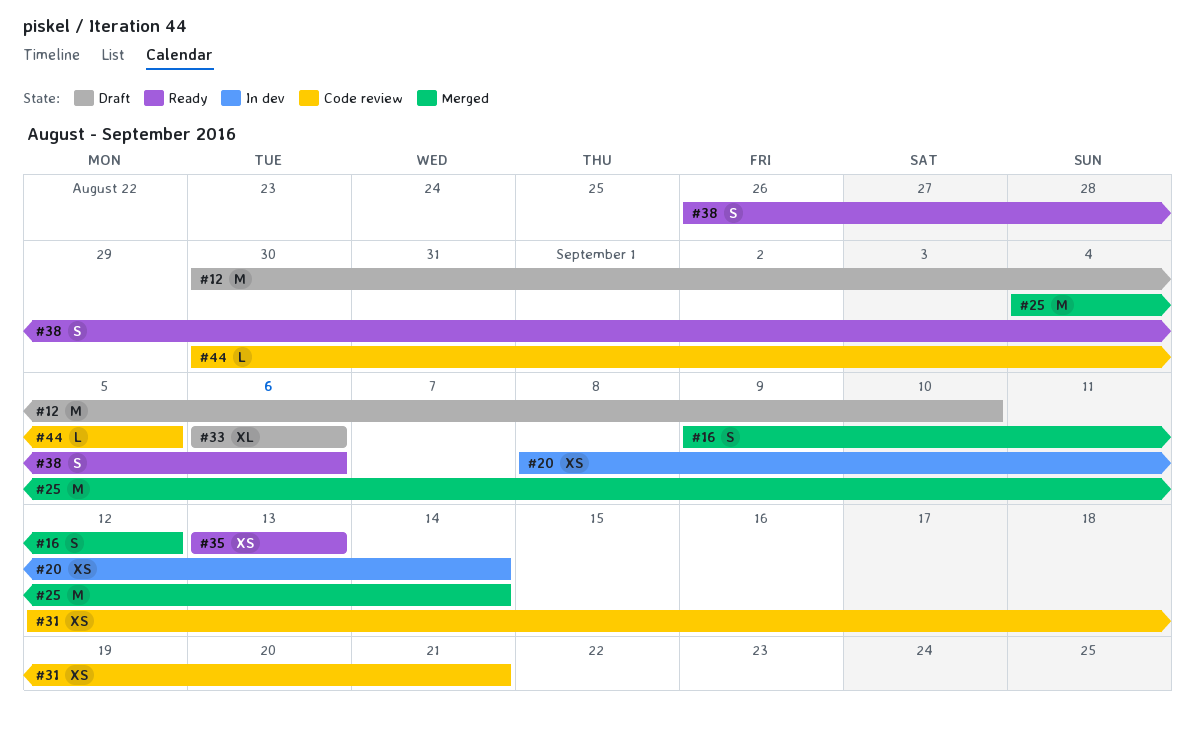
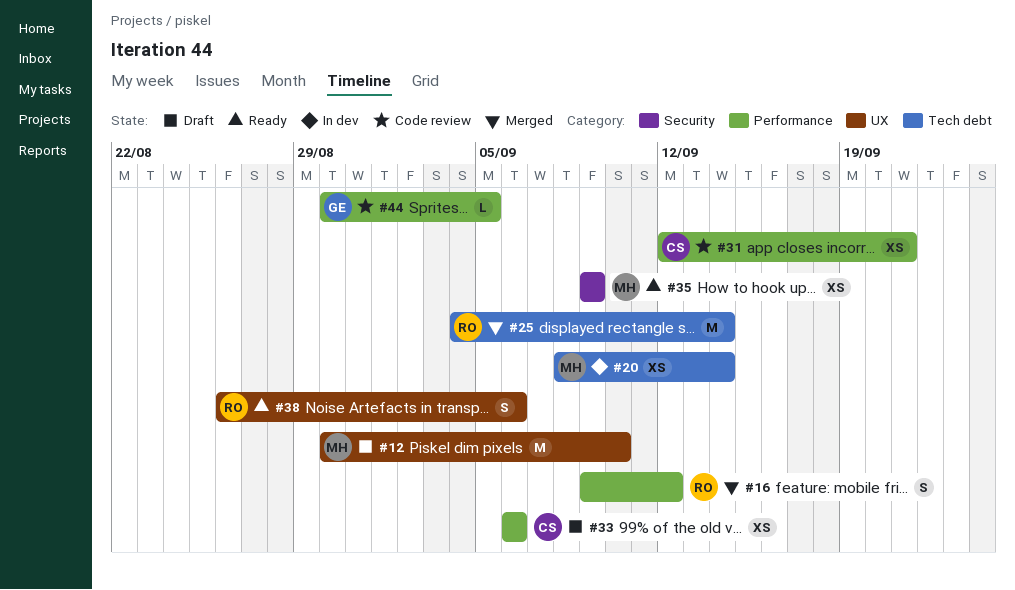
#33, estimate: XL -> XS
#35, start: Sep 13 -> Sep 9
#35, due: Sep 13 -> Sep 9

